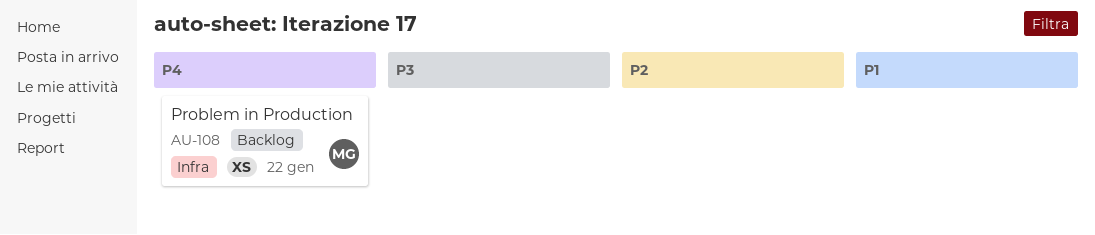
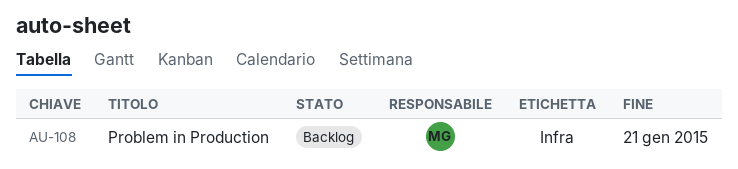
AU-108, due: Jan 22 -> Jan 21

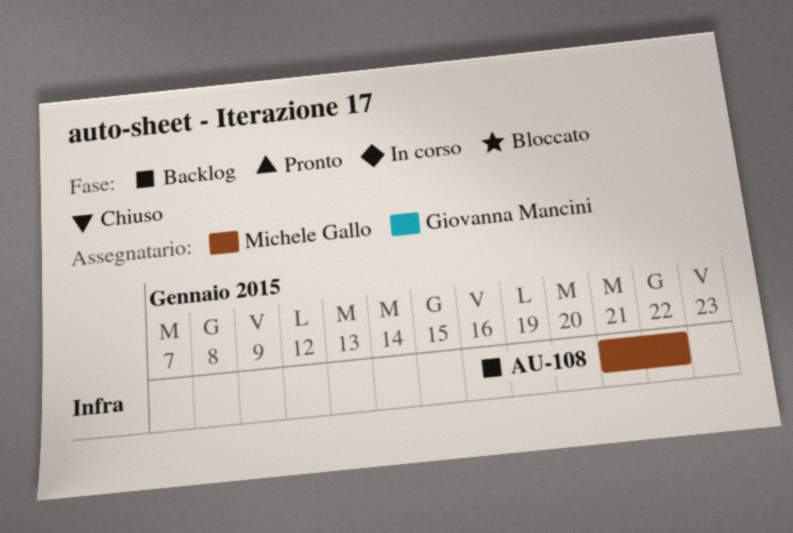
AU-108, due: Jan 21 -> Jan 22

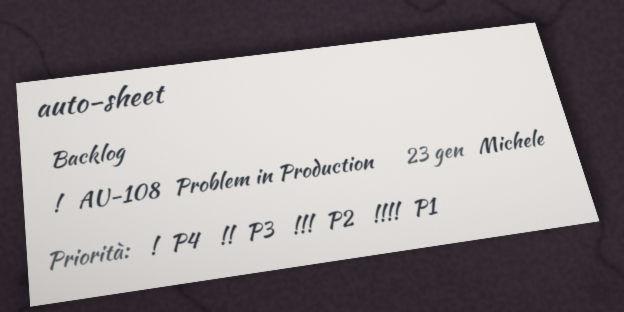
AU-108, due: Jan 22 -> Jan 23

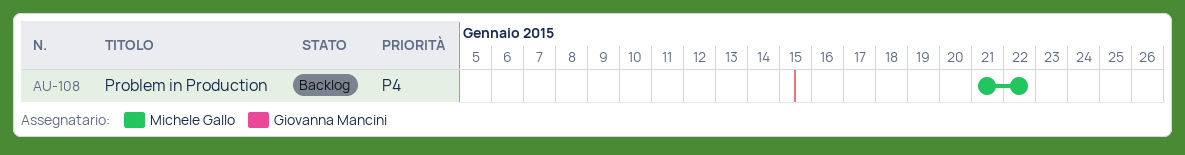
AU-108, due: Jan 23 -> Jan 22

